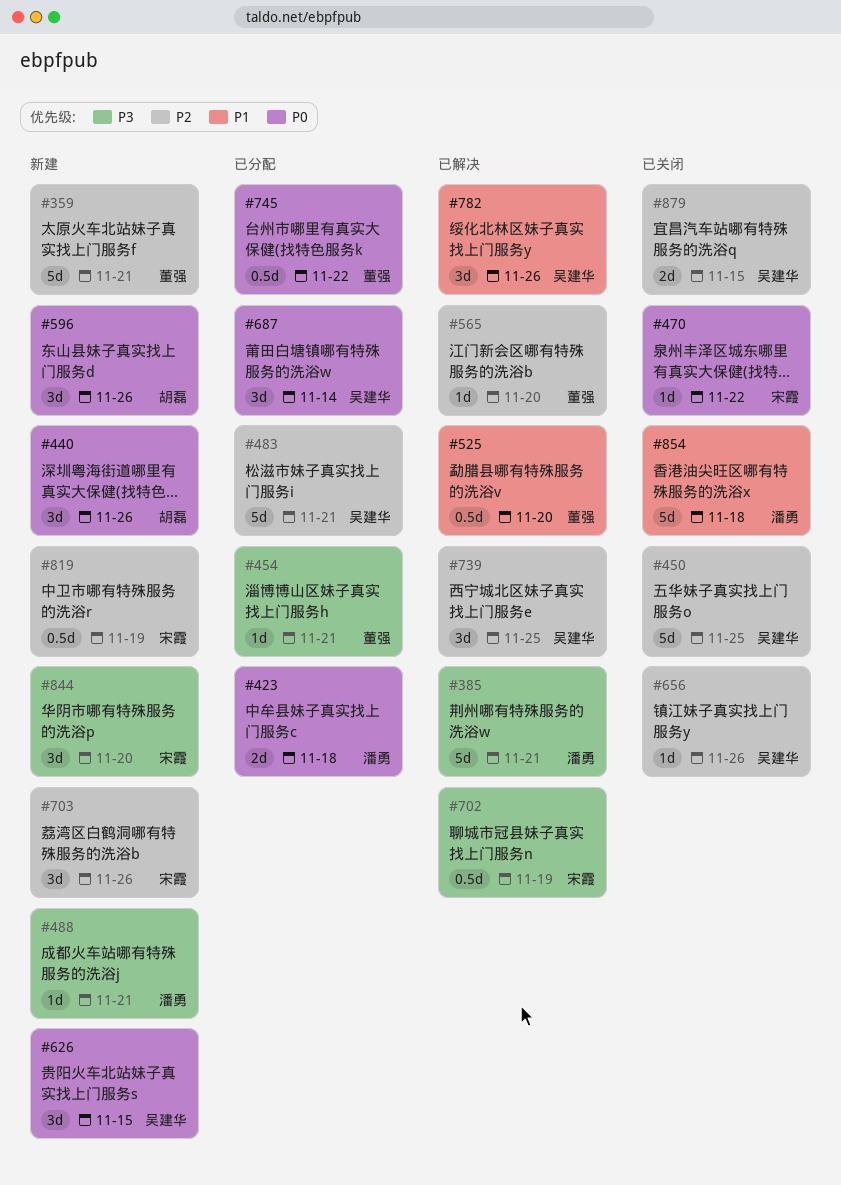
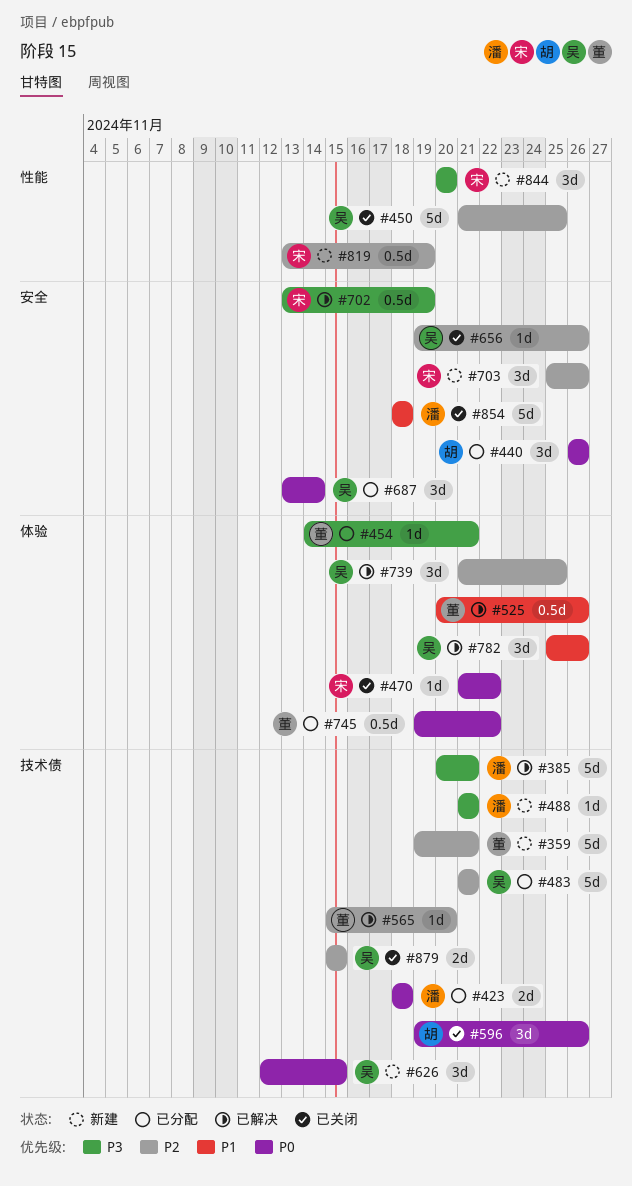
#440, status: 新建 -> 已分配
#525, due: Nov 20 -> Nov 26
#596, status: 新建 -> 已关闭

